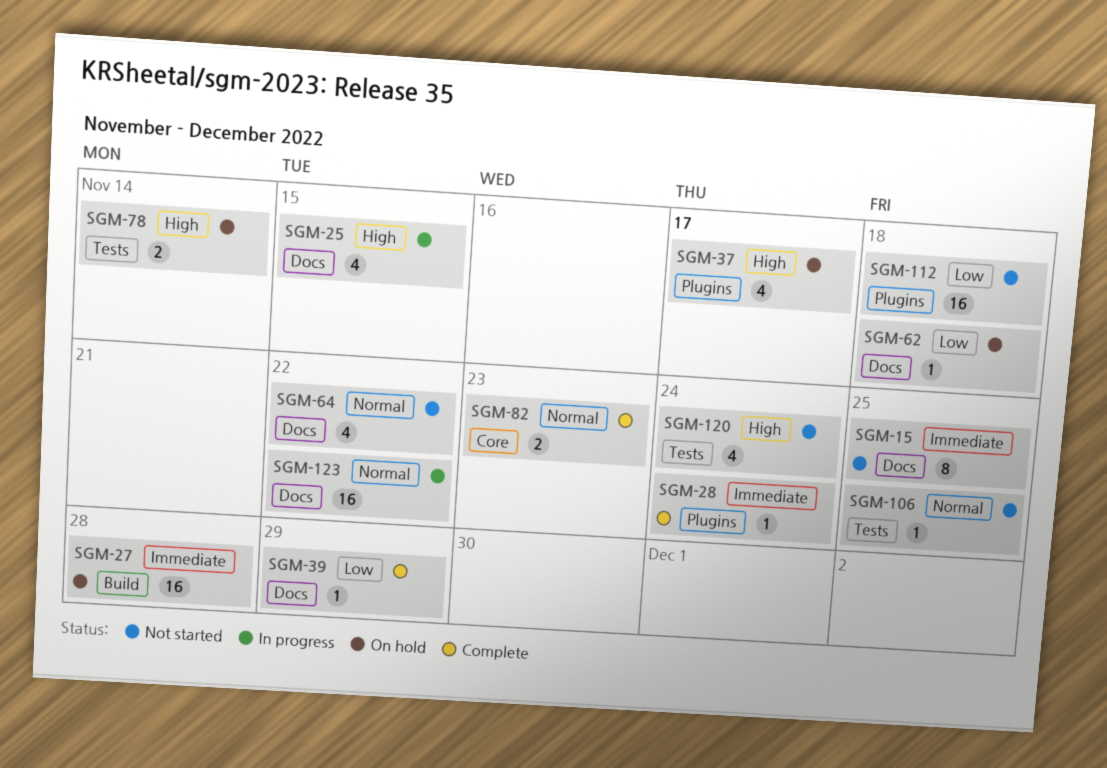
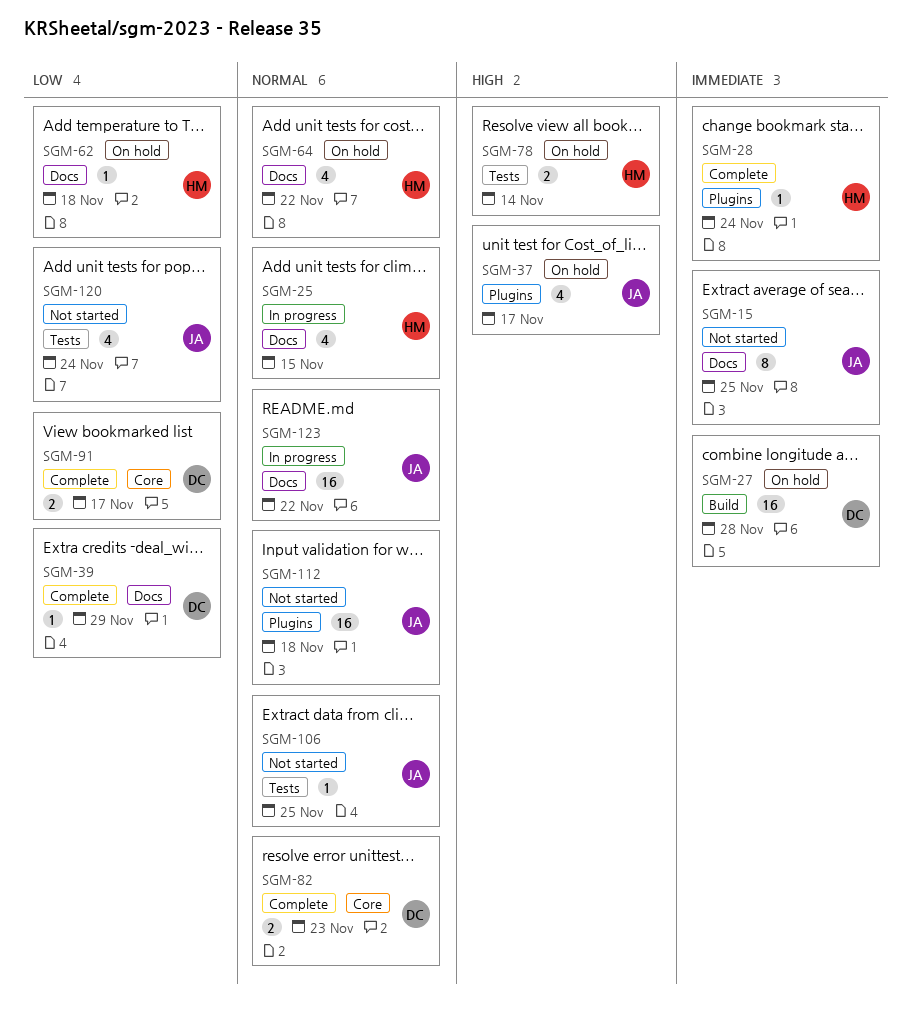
SGM-25, priority: High -> Normal
SGM-64, status: Not started -> On hold
SGM-91: none -> present
SGM-112, priority: Low -> Normal
SGM-120, priority: High -> Low

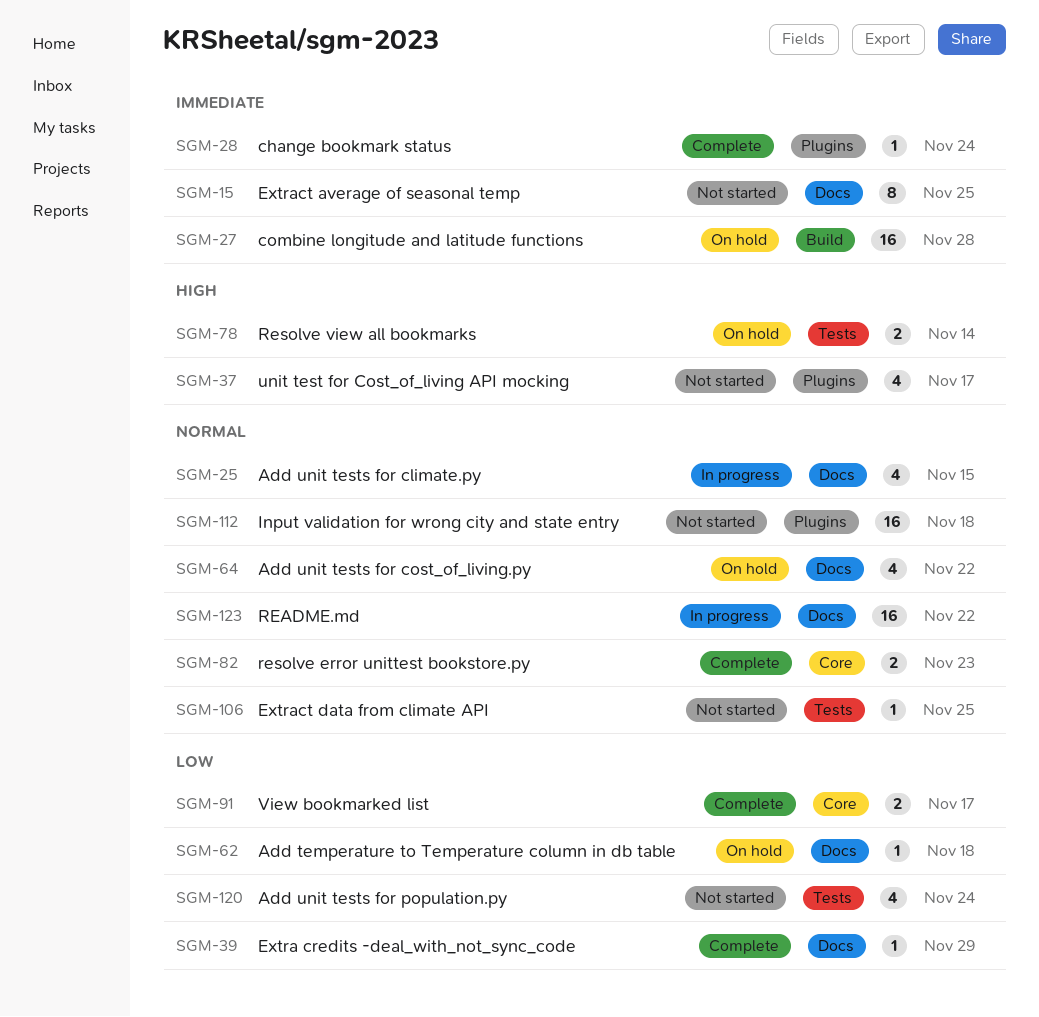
SGM-37, status: On hold -> Not started

